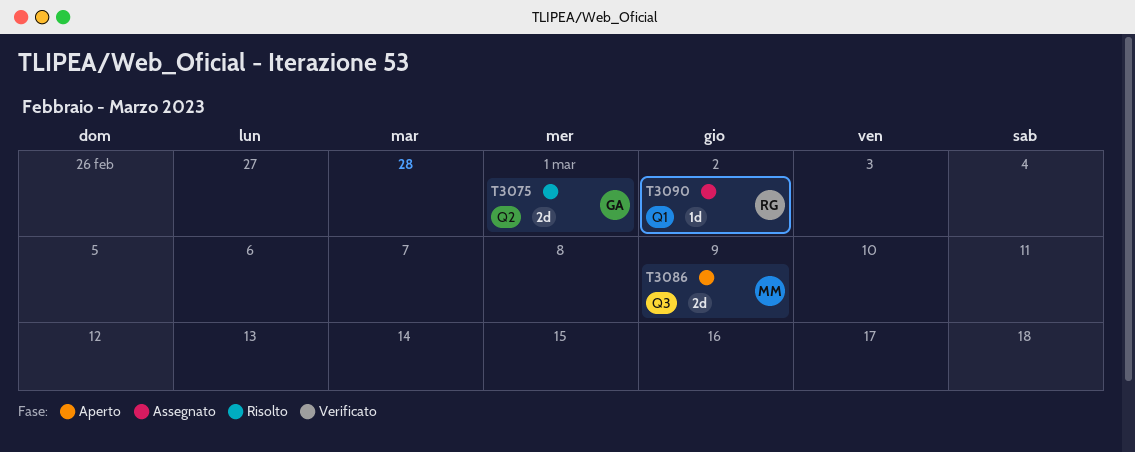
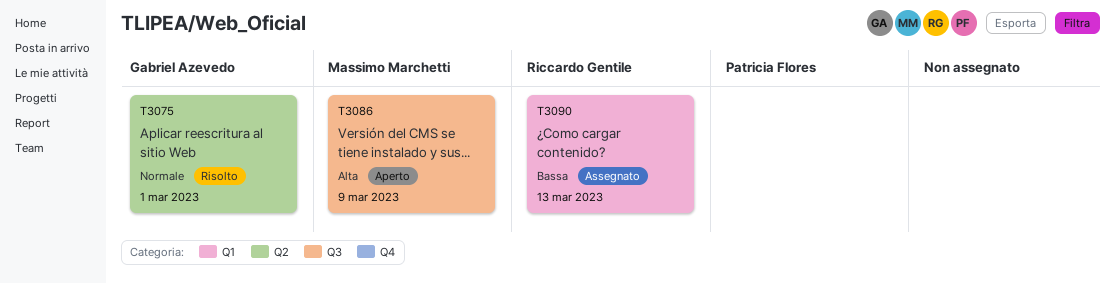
T3090, due: Mar 2 -> Mar 13

